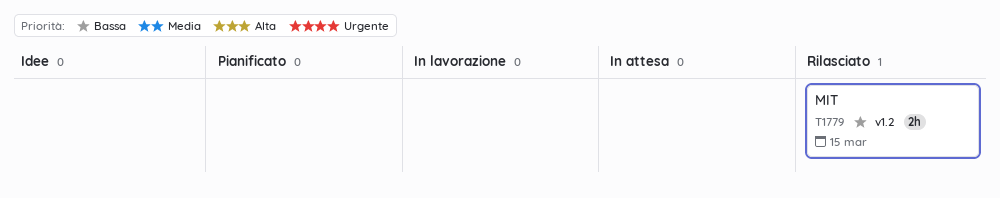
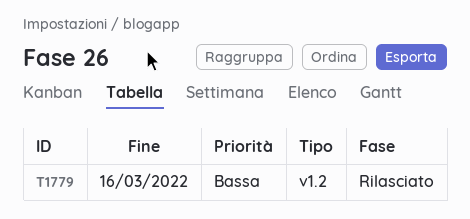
T1779, due: Mar 15 -> Mar 16

